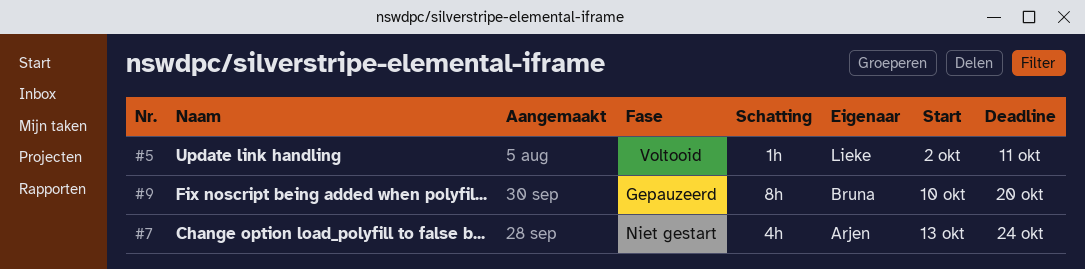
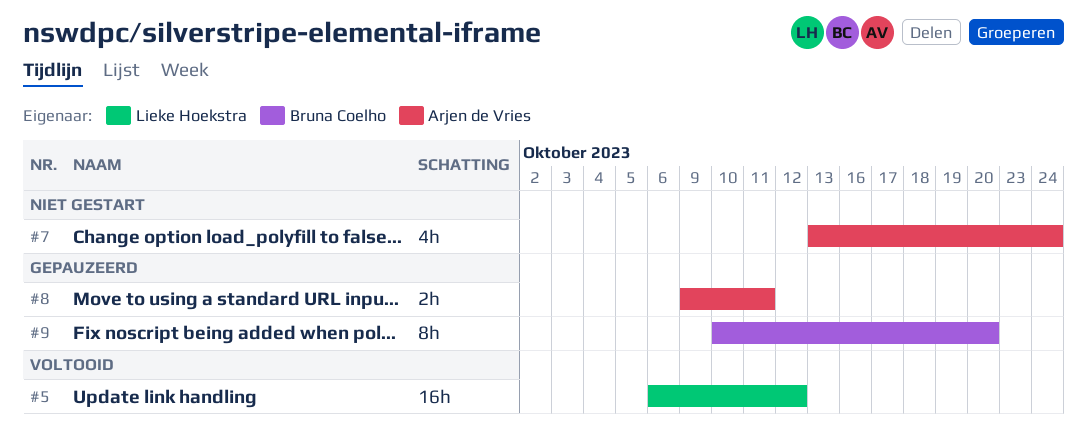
#5, estimate: 1h -> 16h
#5, start: Oct 2 -> Oct 6
#5, due: Oct 11 -> Oct 12
#8: none -> present

